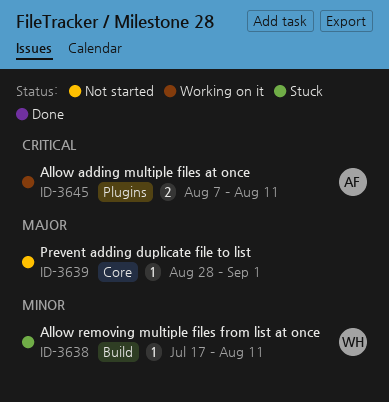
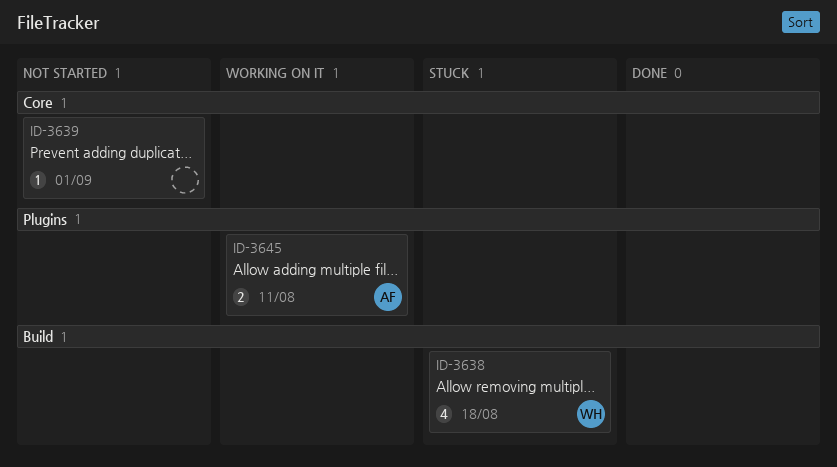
ID-3638, estimate: 1 -> 4
ID-3638, due: Aug 11 -> Aug 18

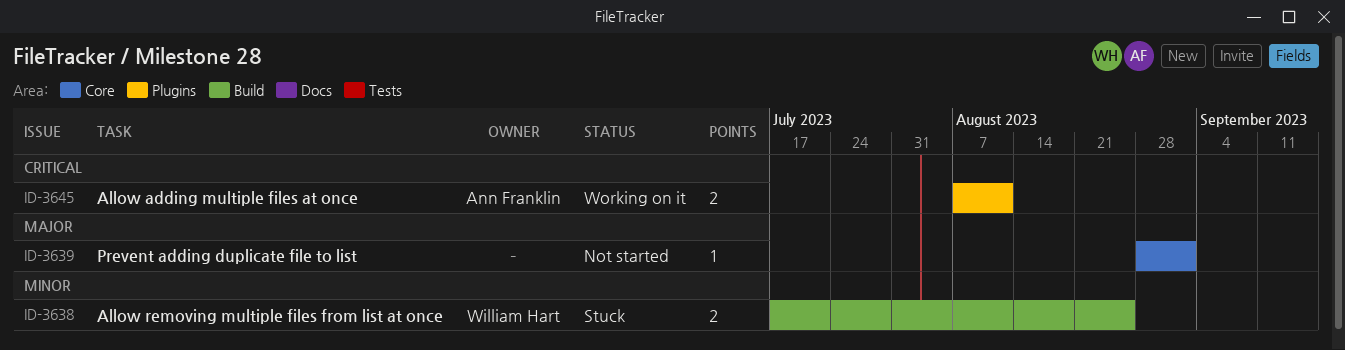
ID-3638, estimate: 4 -> 2
ID-3638, due: Aug 18 -> Aug 25

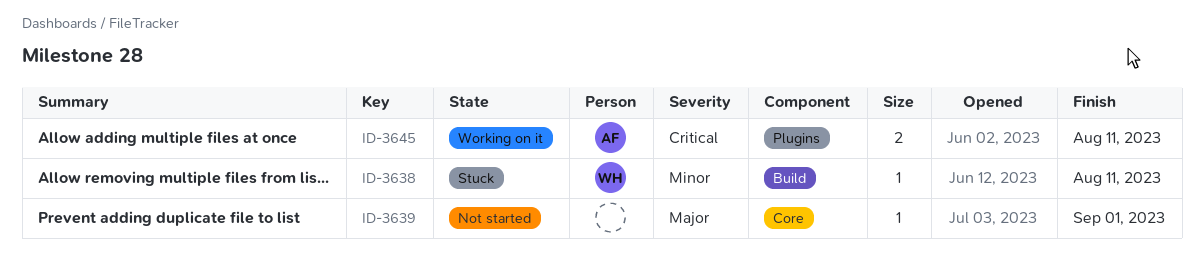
ID-3638, estimate: 2 -> 1
ID-3638, due: Aug 25 -> Aug 11

